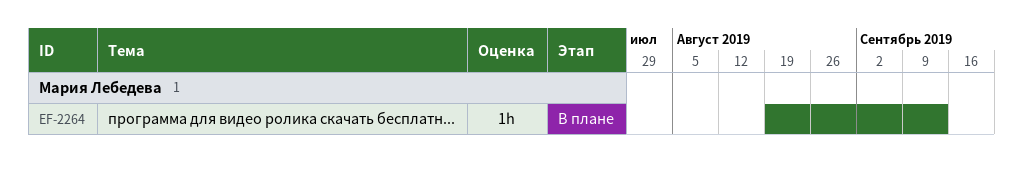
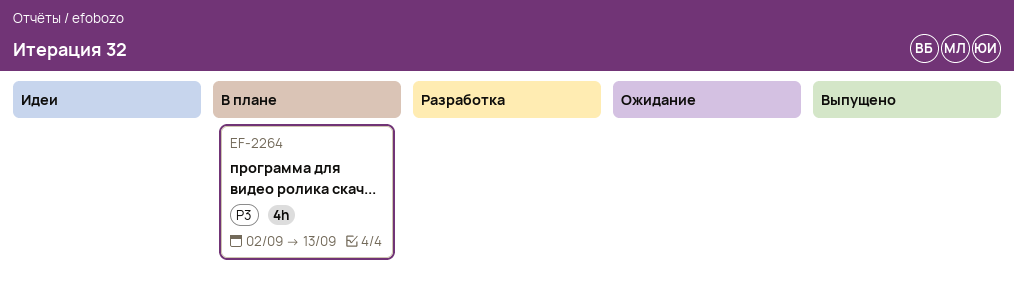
EF-2264, estimate: 1h -> 4h
EF-2264, start: Aug 19 -> Sep 2

